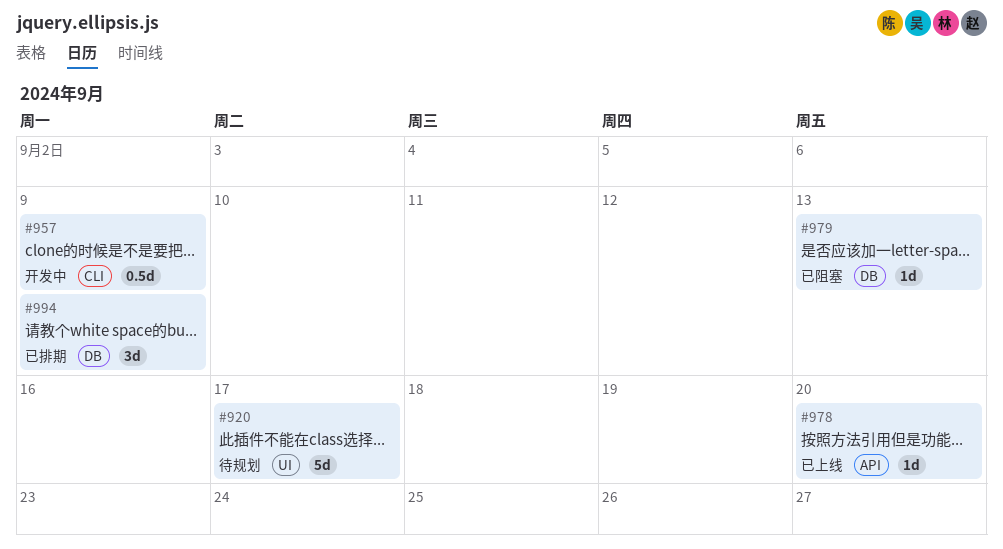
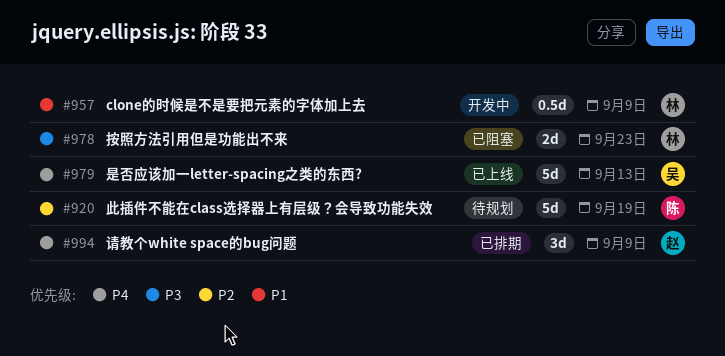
#920, due: Sep 17 -> Sep 19
#978, status: 已上线 -> 已阻塞
#978, estimate: 1d -> 2d
#978, due: Sep 20 -> Sep 23
#979, status: 已阻塞 -> 已上线
#979, estimate: 1d -> 5d

